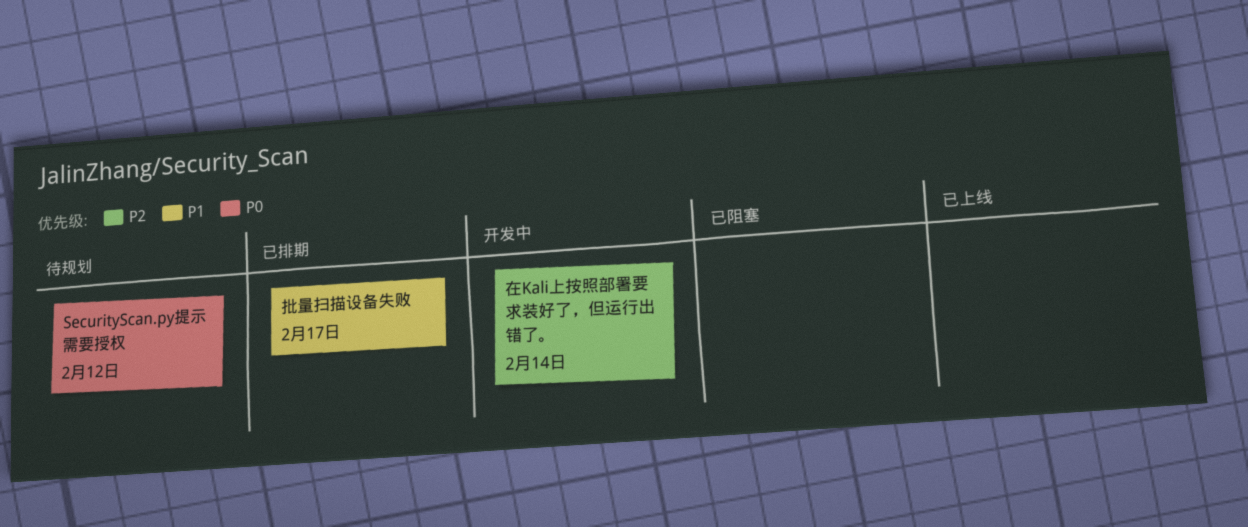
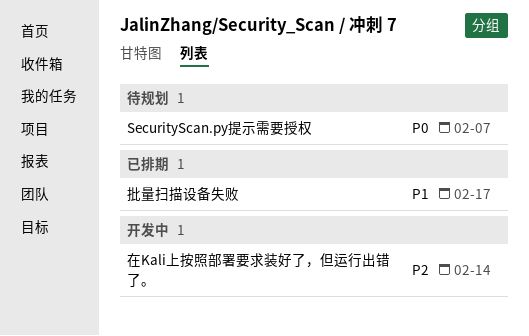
SecurityScan.py提示需要授权, due: Feb 12 -> Feb 7

